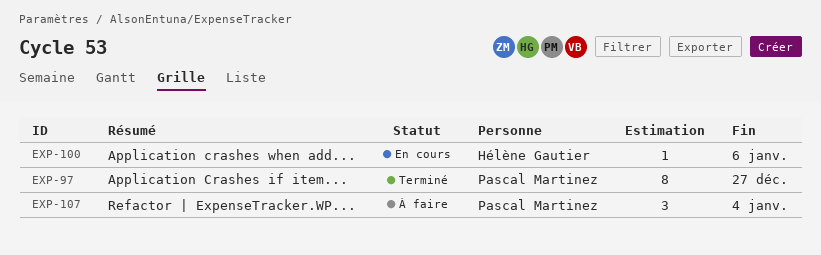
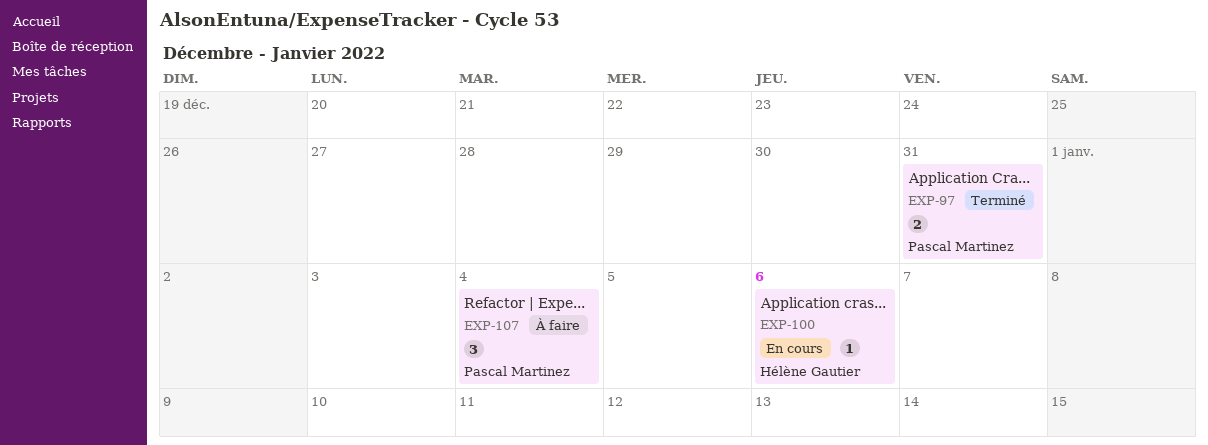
EXP-97, estimate: 8 -> 2
EXP-97, due: Dec 27 -> Dec 31

